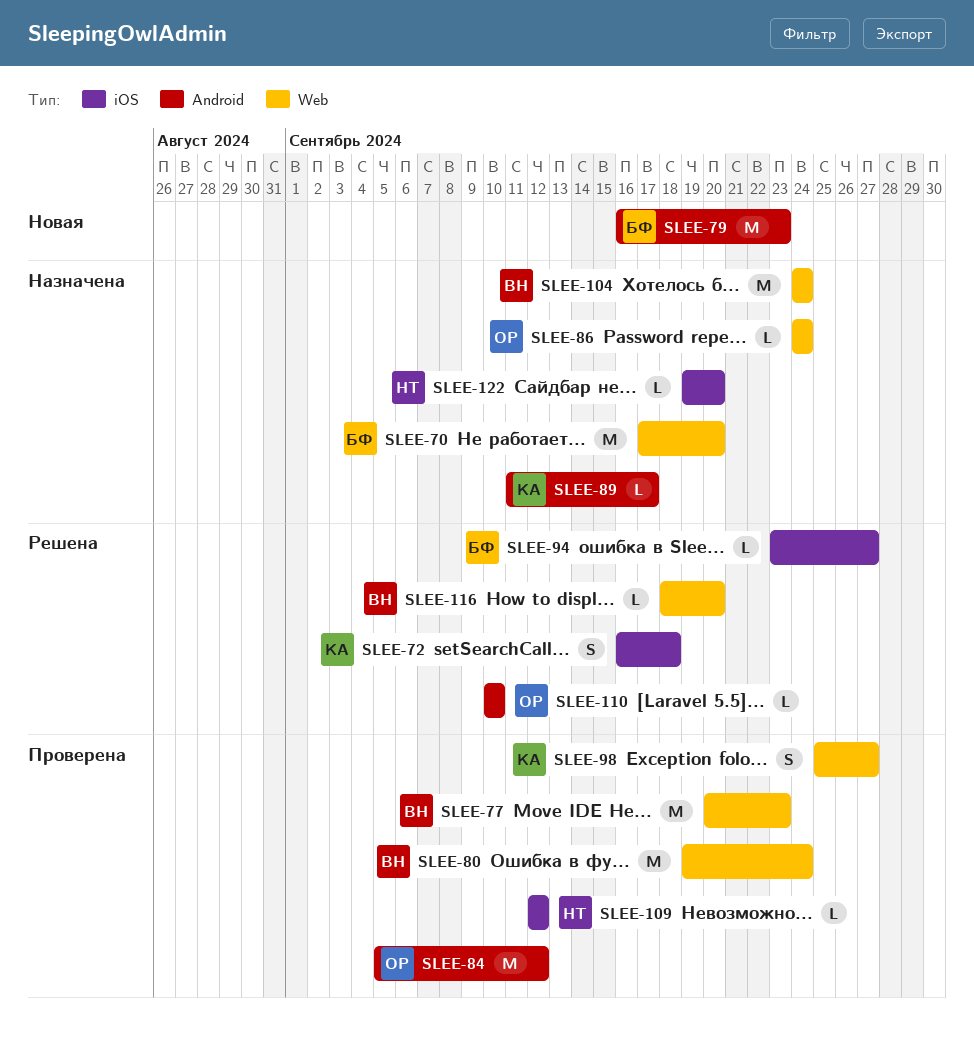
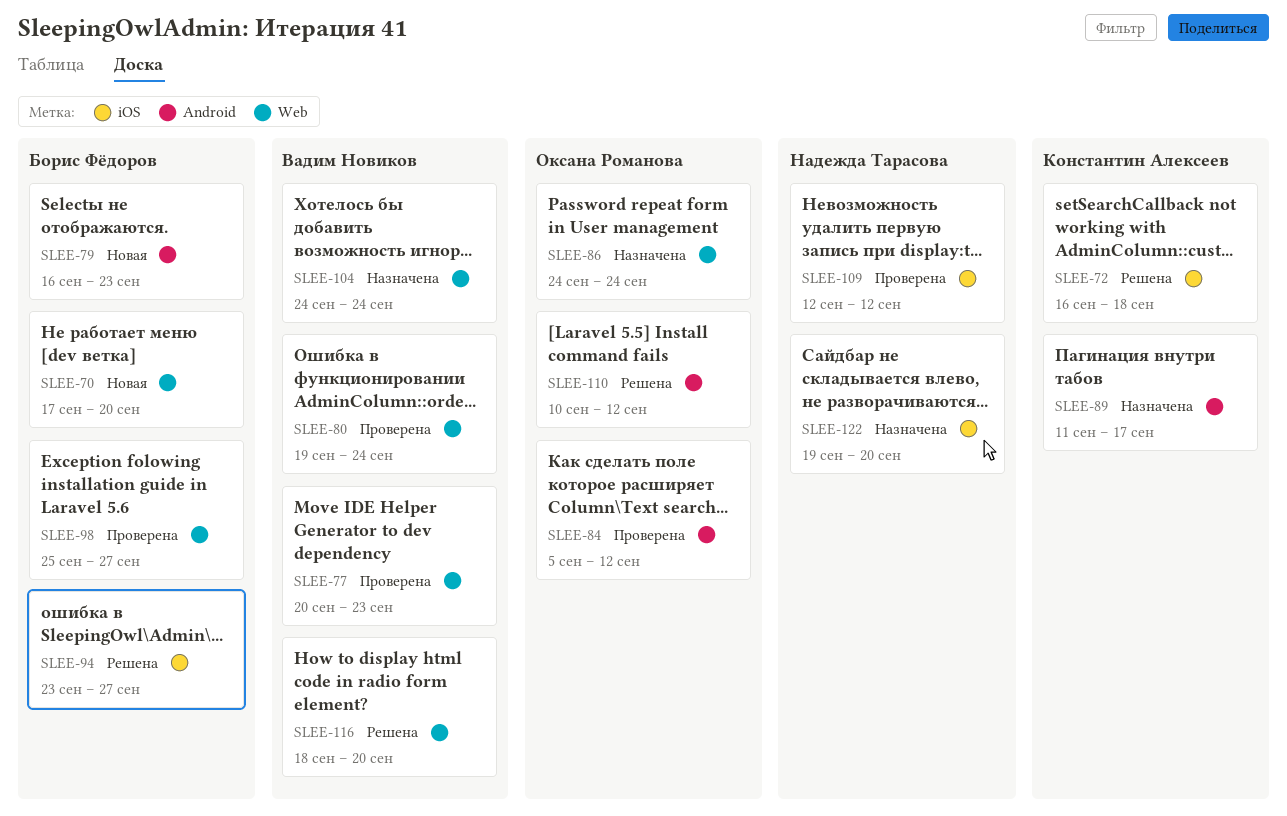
SLEE-70, status: Назначена -> Новая
SLEE-98, owner: Константин Алексеев -> Борис Фёдоров
SLEE-110, due: Sep 10 -> Sep 12

